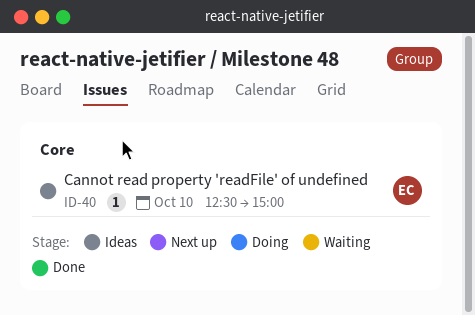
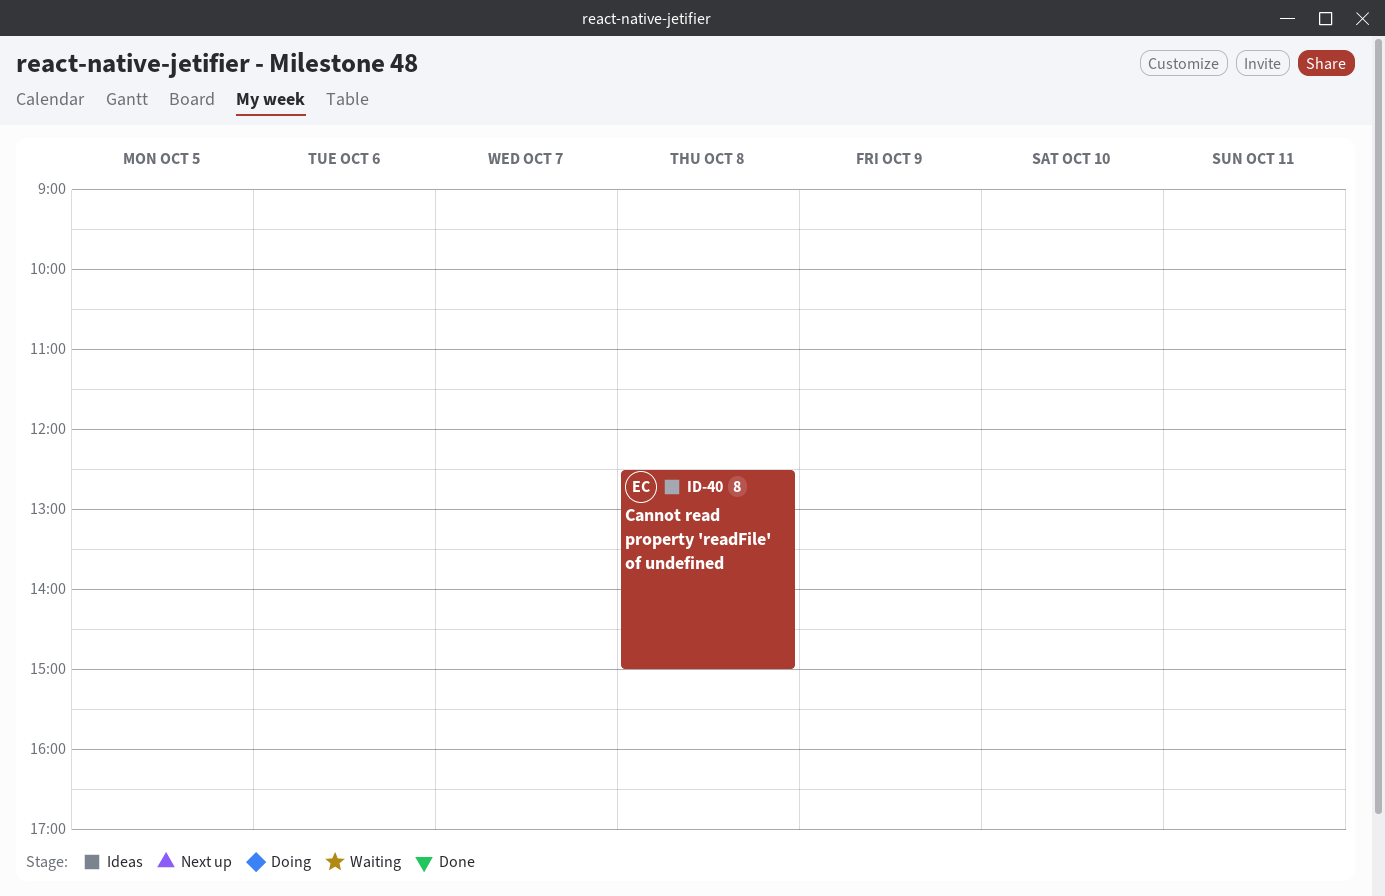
ID-40, estimate: 1 -> 8
ID-40, day: Oct 10 -> Oct 8

